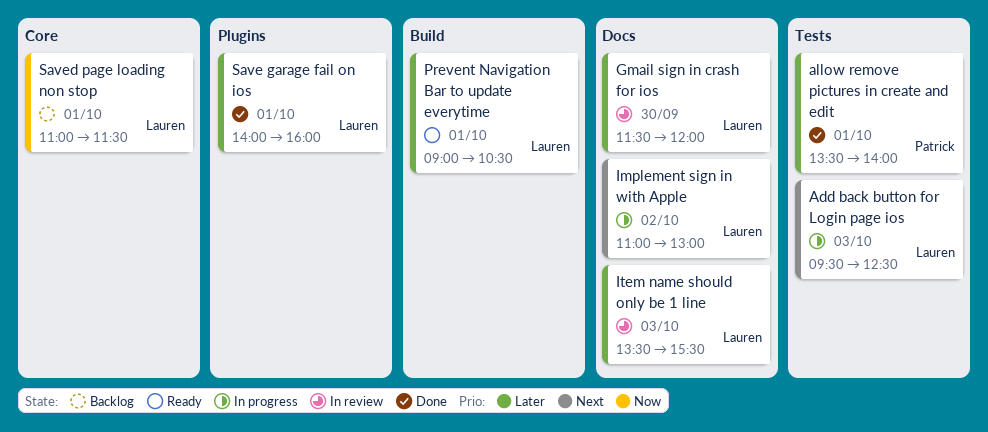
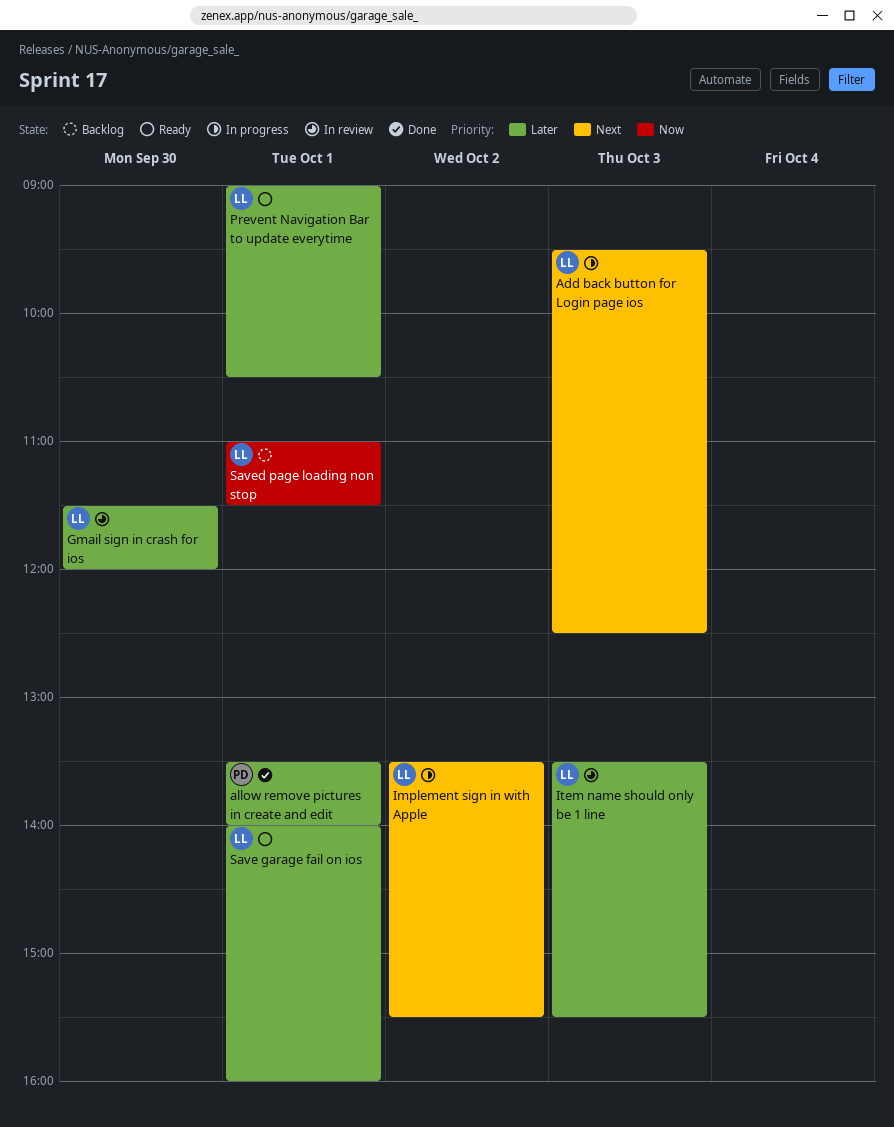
Implement sign in with Apple, begins: 11:00 -> 13:30
Implement sign in with Apple, ends: 13:00 -> 15:30
Save garage fail on ios, status: Done -> Ready

